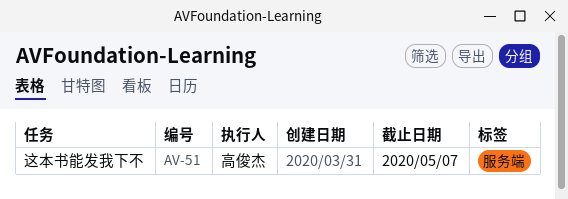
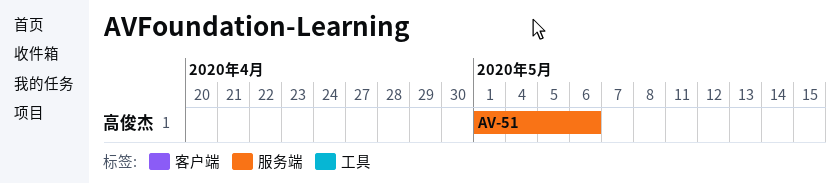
AV-51, due: May 7 -> May 6

